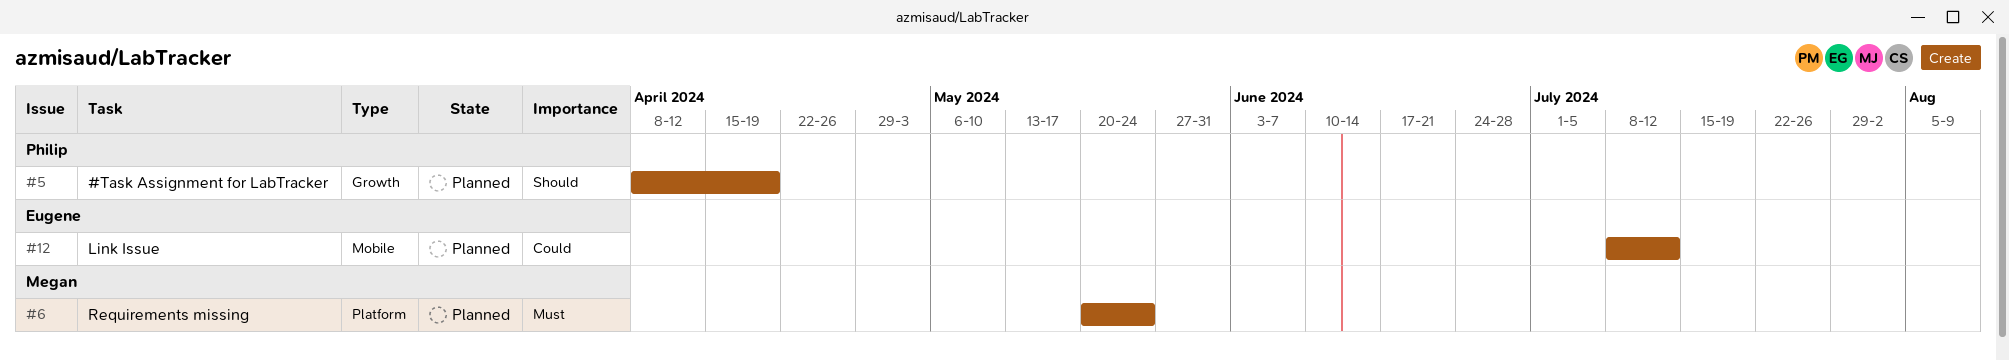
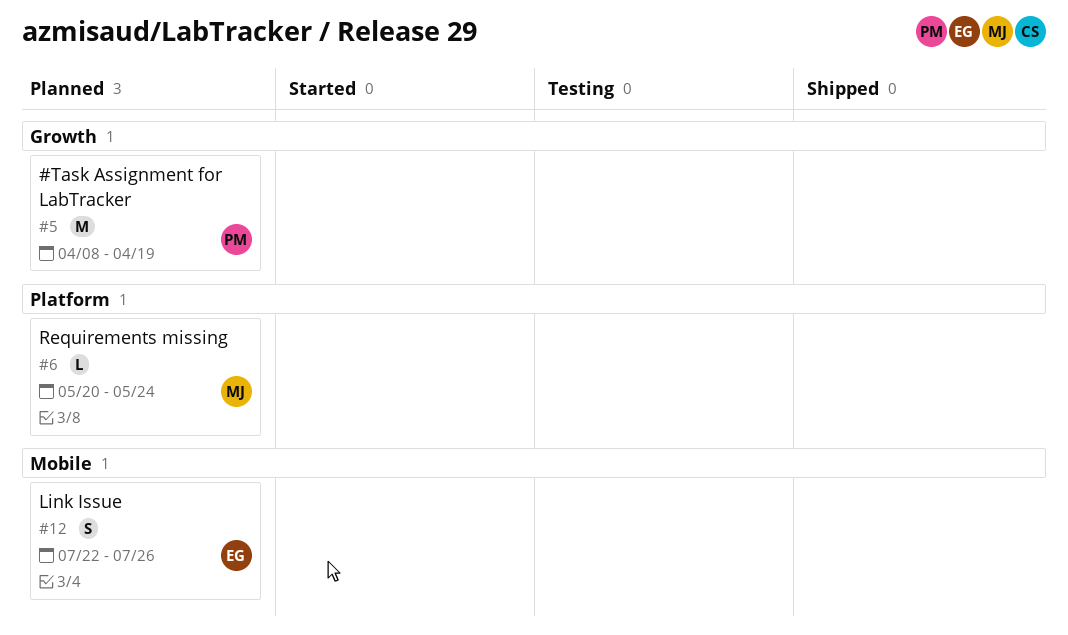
#12, start: Jul 8 -> Jul 22
#12, due: Jul 12 -> Jul 26

